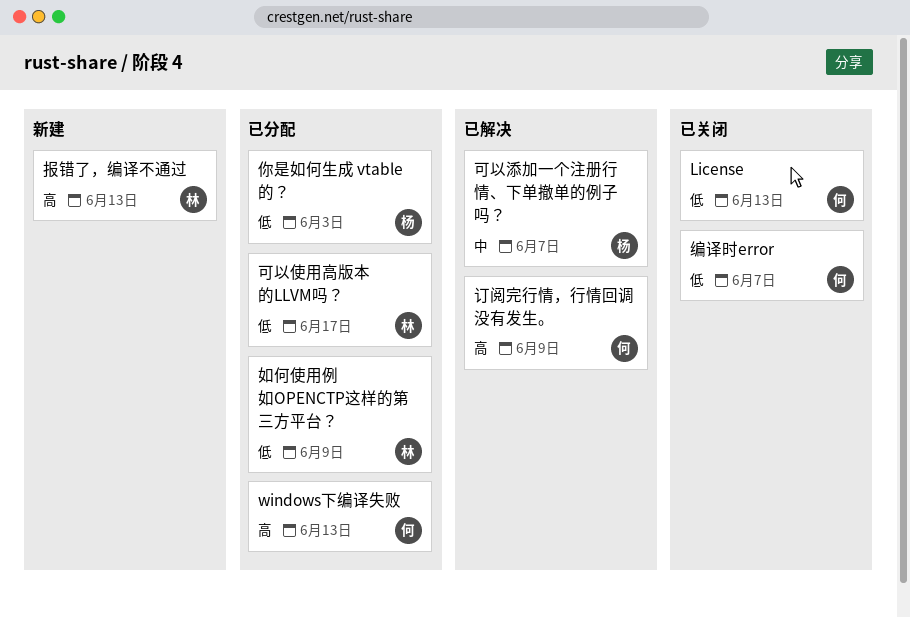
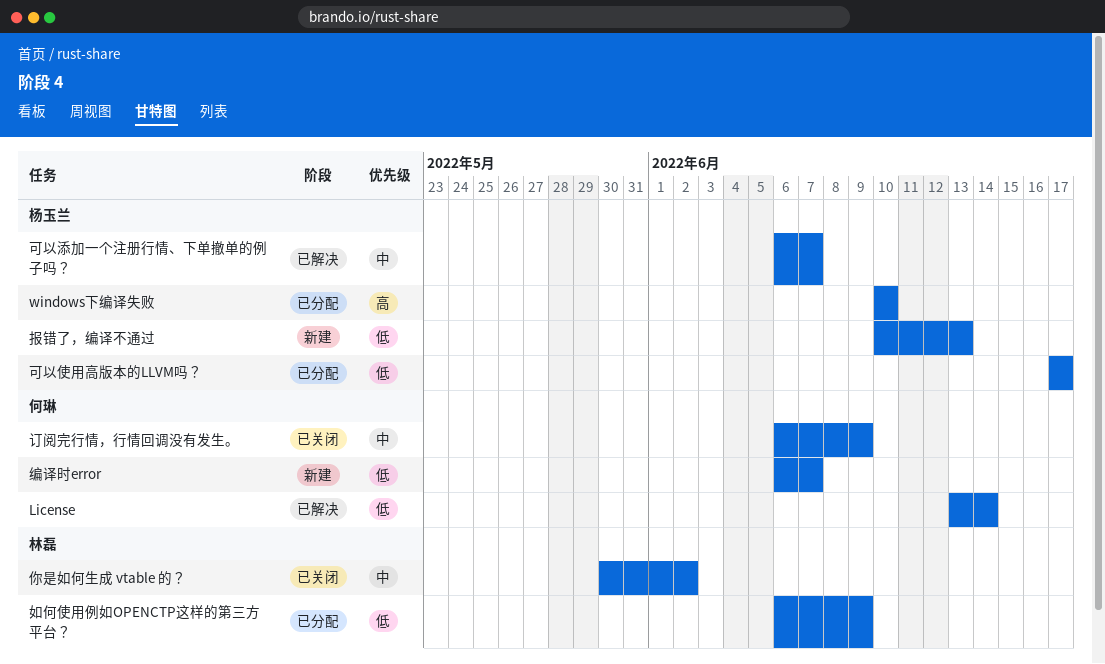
License, status: 已关闭 -> 已解决
License, due: Jun 13 -> Jun 14
windows下编译失败, owner: 何琳 -> 杨玉兰
windows下编译失败, due: Jun 13 -> Jun 10
你是如何生成 vtable 的？, status: 已分配 -> 已关闭
你是如何生成 vtable 的？, owner: 杨玉兰 -> 林磊
你是如何生成 vtable 的？, priority: 低 -> 中
你是如何生成 vtable 的？, due: Jun 3 -> Jun 2
可以使用高版本的LLVM吗？, owner: 林磊 -> 杨玉兰
报错了，编译不通过, owner: 林磊 -> 杨玉兰
报错了，编译不通过, priority: 高 -> 低
编译时error, status: 已关闭 -> 新建
订阅完行情，行情回调没有发生。, status: 已解决 -> 已关闭
订阅完行情，行情回调没有发生。, priority: 高 -> 中

